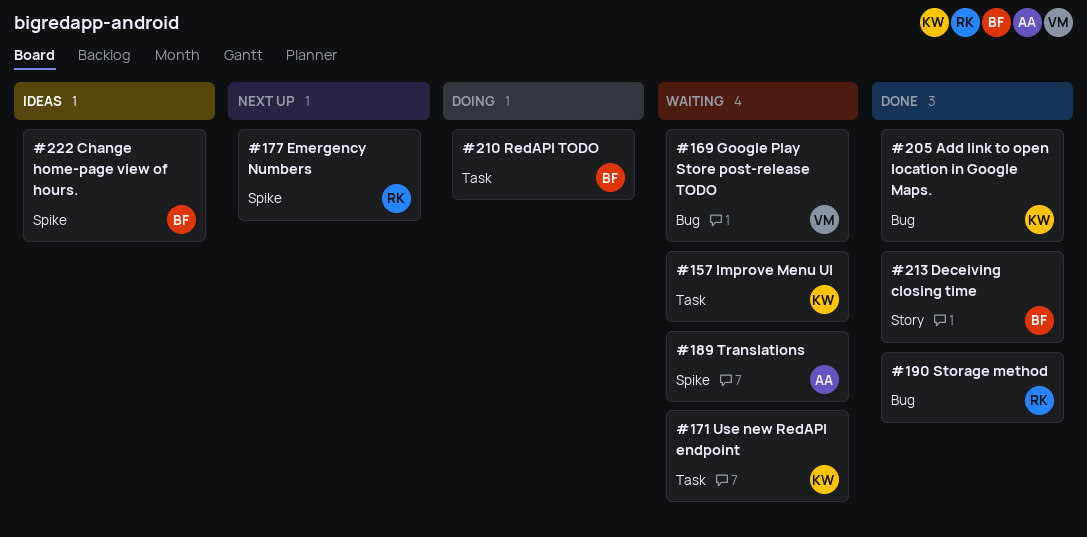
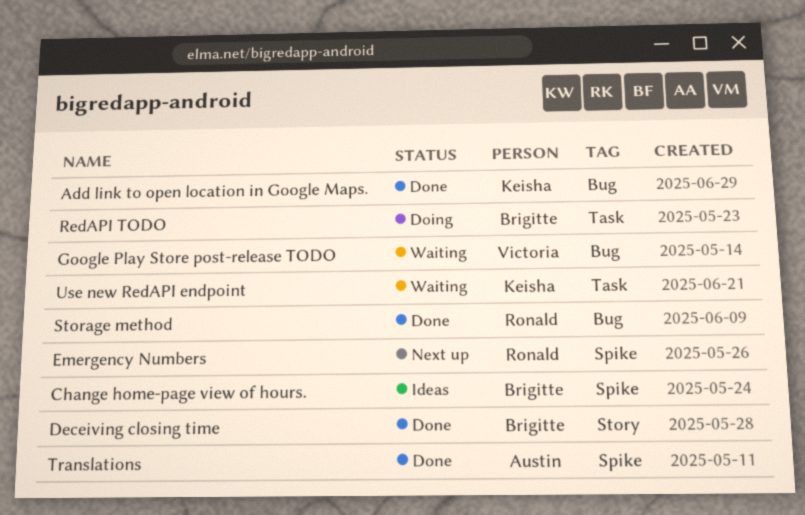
Improve Menu UI: present -> none
Translations, status: Waiting -> Done

